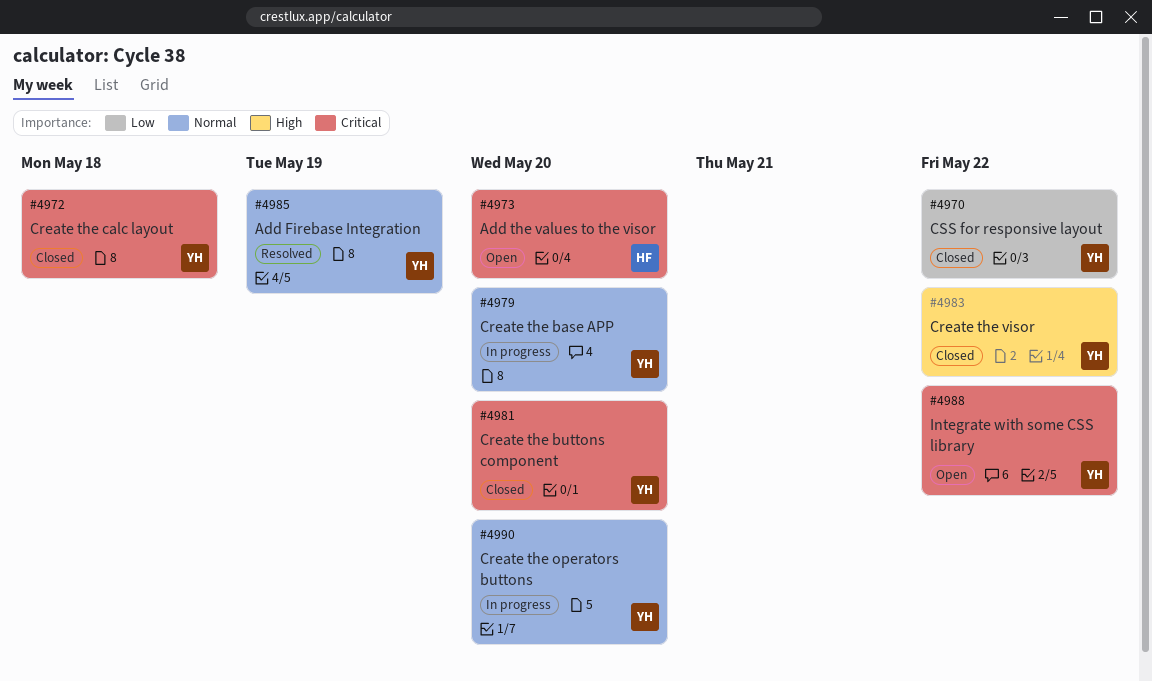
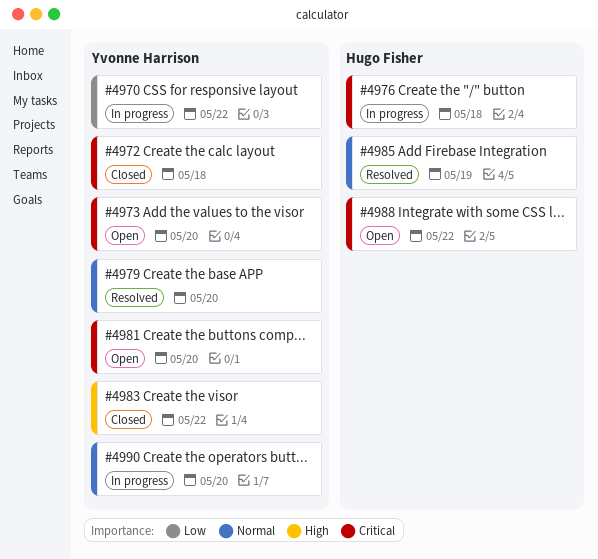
#4970, status: Closed -> In progress
#4973, owner: Hugo Fisher -> Yvonne Harrison
#4976: none -> present
#4979, status: In progress -> Resolved
#4981, status: Closed -> Open
#4985, owner: Yvonne Harrison -> Hugo Fisher
#4988, owner: Yvonne Harrison -> Hugo Fisher

